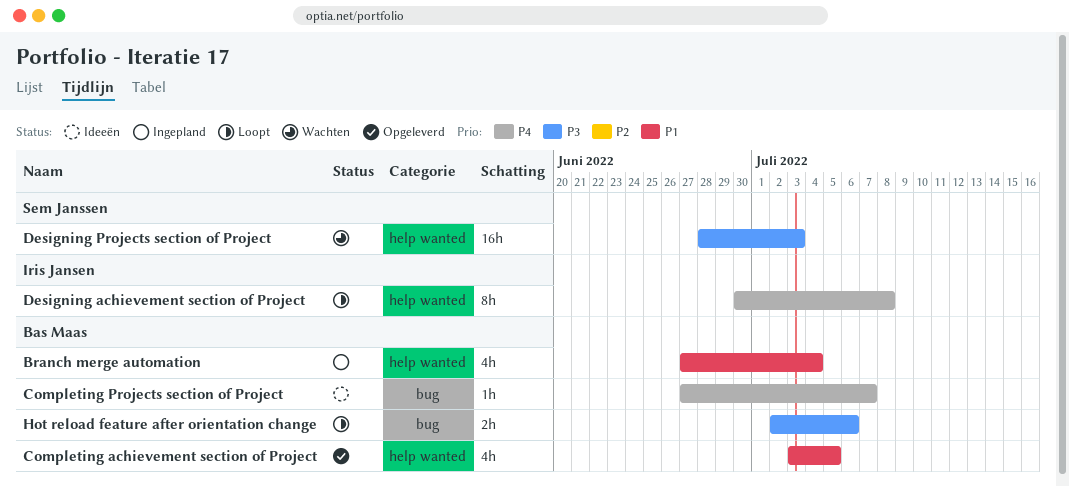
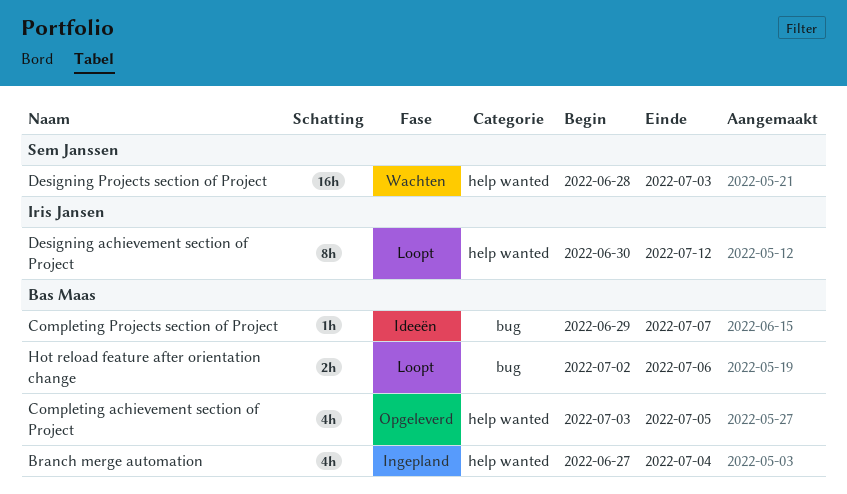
Completing Projects section of Project, start: Jun 27 -> Jun 29
Designing achievement section of Project, due: Jul 8 -> Jul 12

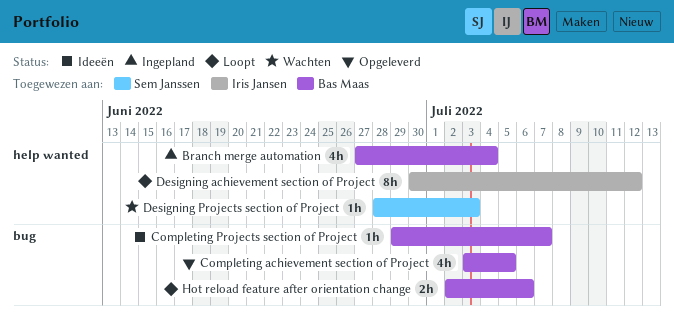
Completing achievement section of Project, label: help wanted -> bug
Designing Projects section of Project, estimate: 16h -> 1h

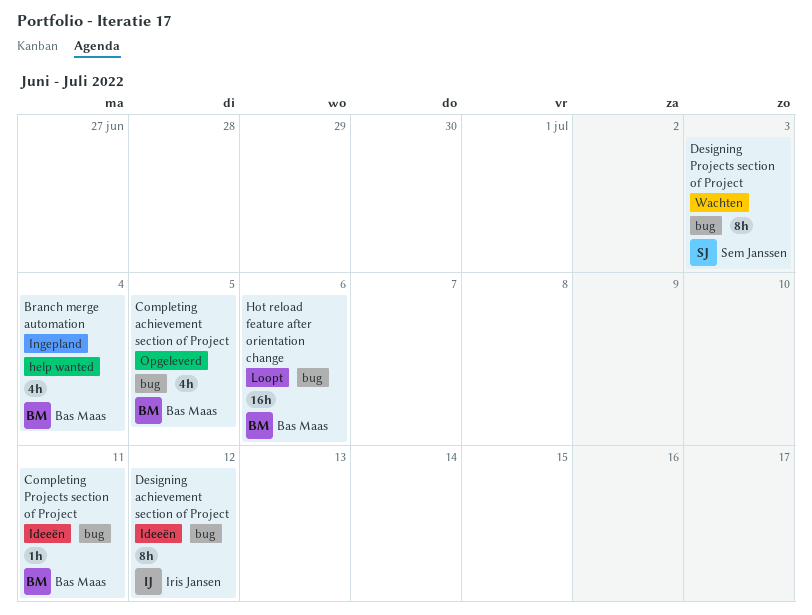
Completing Projects section of Project, due: Jul 7 -> Jul 11
Designing achievement section of Project, status: Loopt -> Ideeën
Designing achievement section of Project, label: help wanted -> bug
Designing Projects section of Project, label: help wanted -> bug
Designing Projects section of Project, estimate: 1h -> 8h
Hot reload feature after orientation change, estimate: 2h -> 16h

